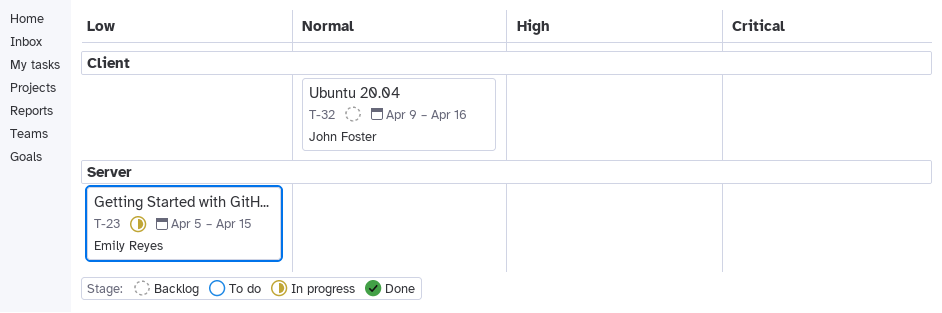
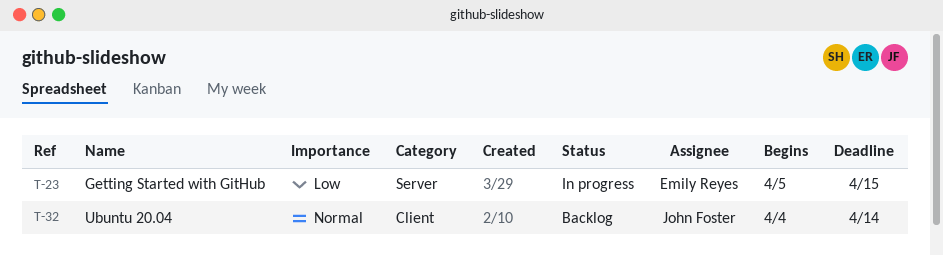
T-32, start: Apr 9 -> Apr 4
T-32, due: Apr 16 -> Apr 14

